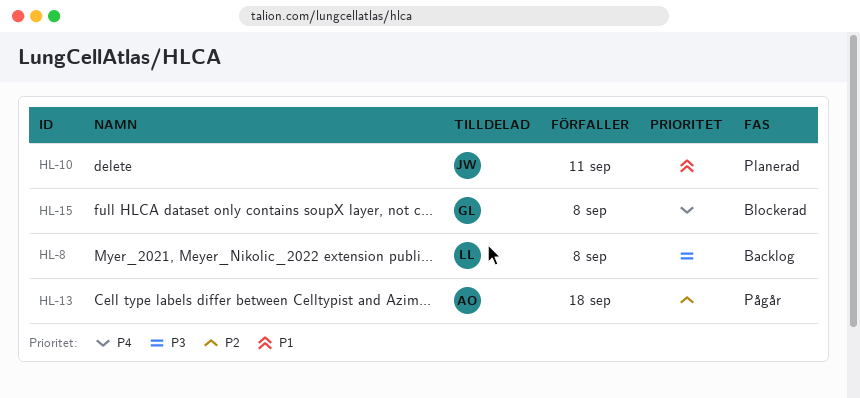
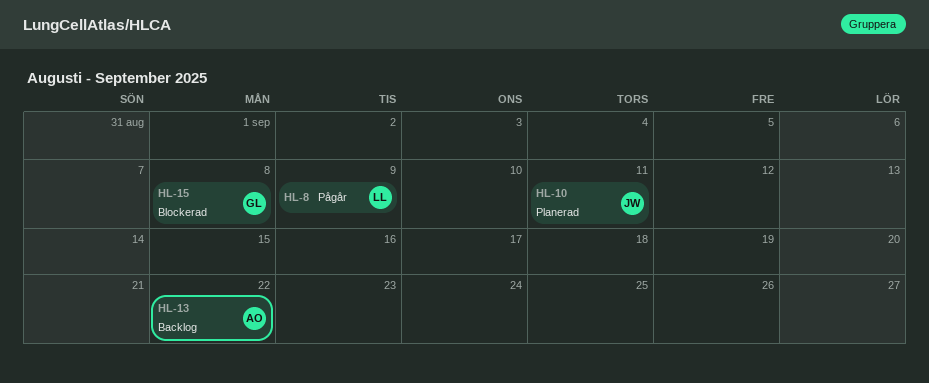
HL-8, status: Backlog -> Pågår
HL-8, due: Sep 8 -> Sep 9
HL-13, status: Pågår -> Backlog
HL-13, due: Sep 18 -> Sep 22

